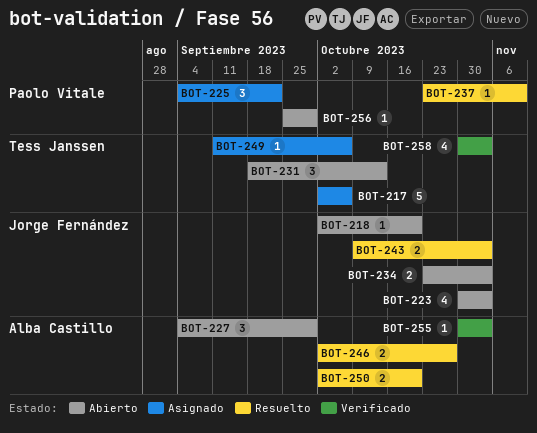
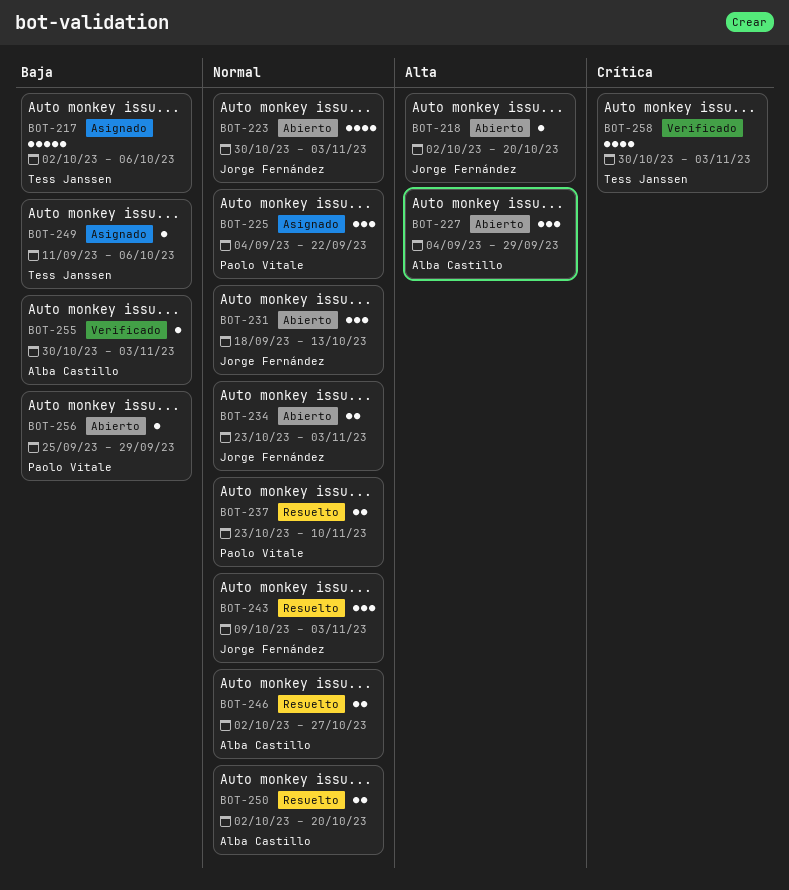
BOT-231, owner: Tess Janssen -> Jorge Fernández
BOT-237, estimate: 1 -> 2
BOT-243, estimate: 2 -> 3

